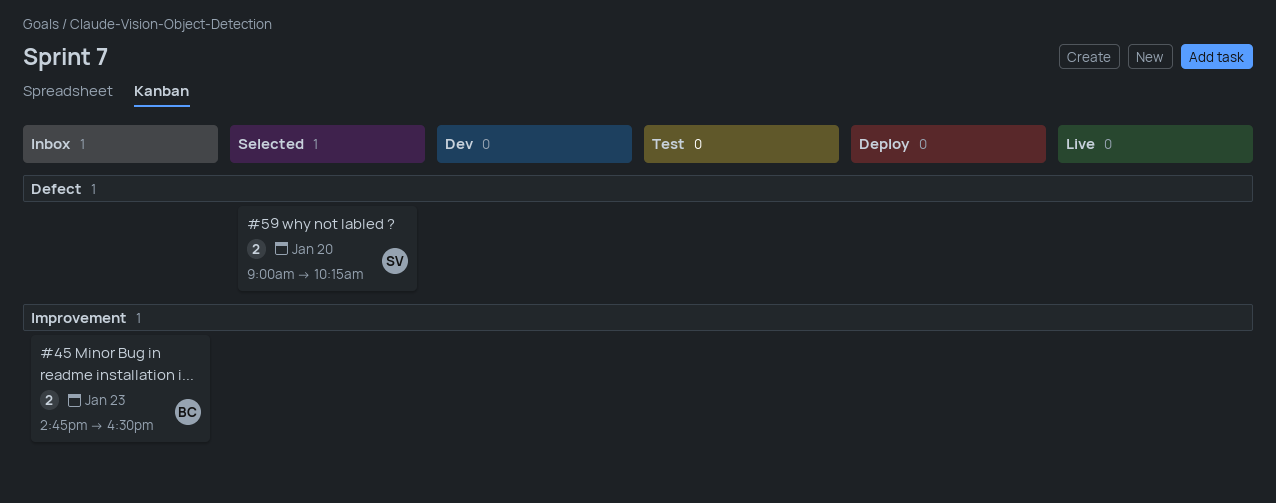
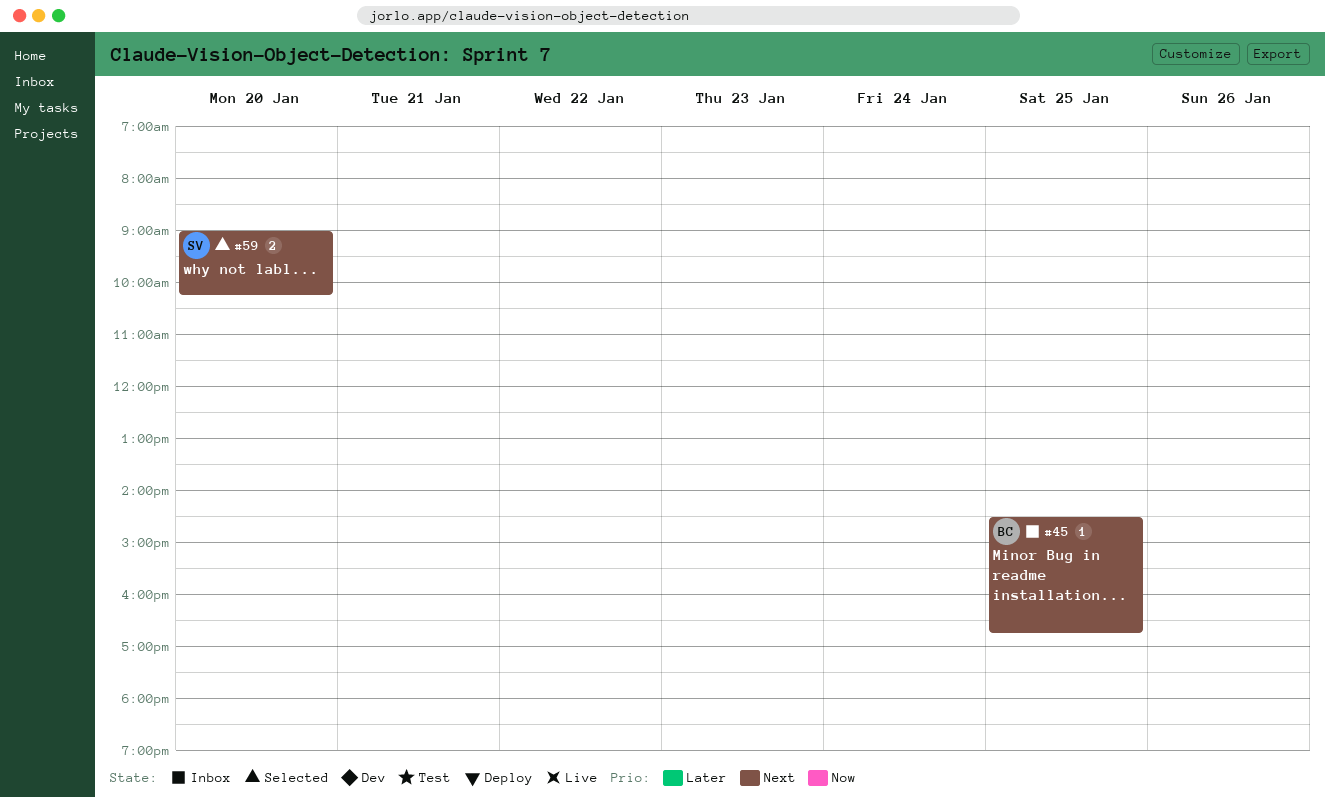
#45, estimate: 2 -> 1
#45, day: Jan 23 -> Jan 25
#45, begins: 14:45 -> 14:30
#45, ends: 16:30 -> 16:45

